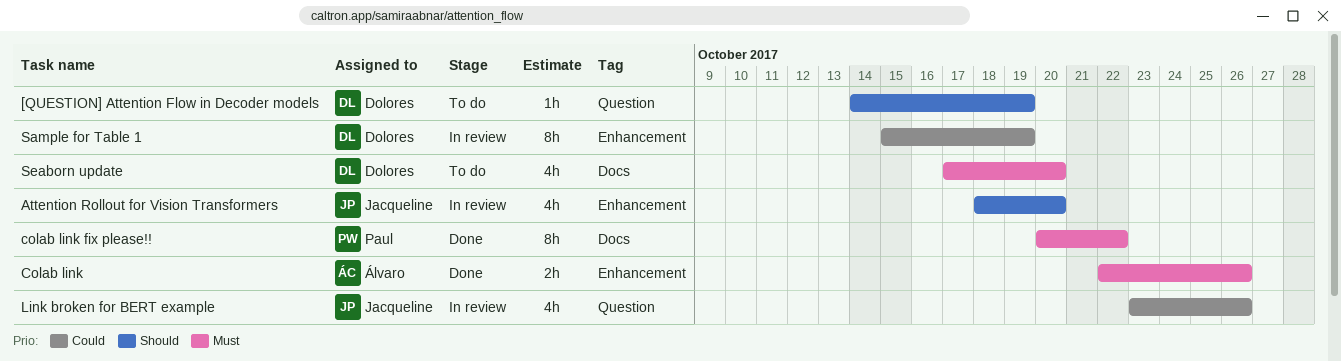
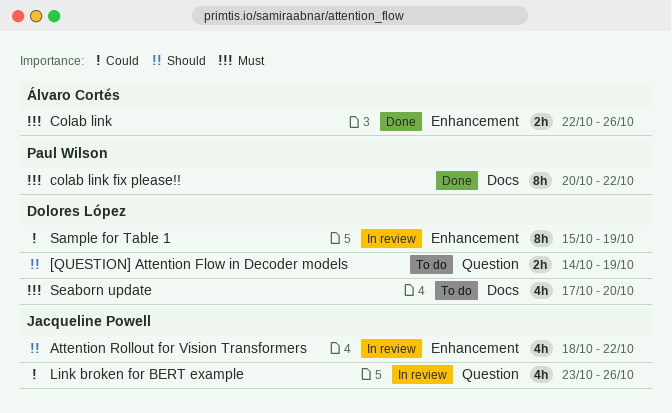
[QUESTION] Attention Flow in Decoder models, estimate: 1h -> 2h
Attention Rollout for Vision Transformers, due: Oct 20 -> Oct 22

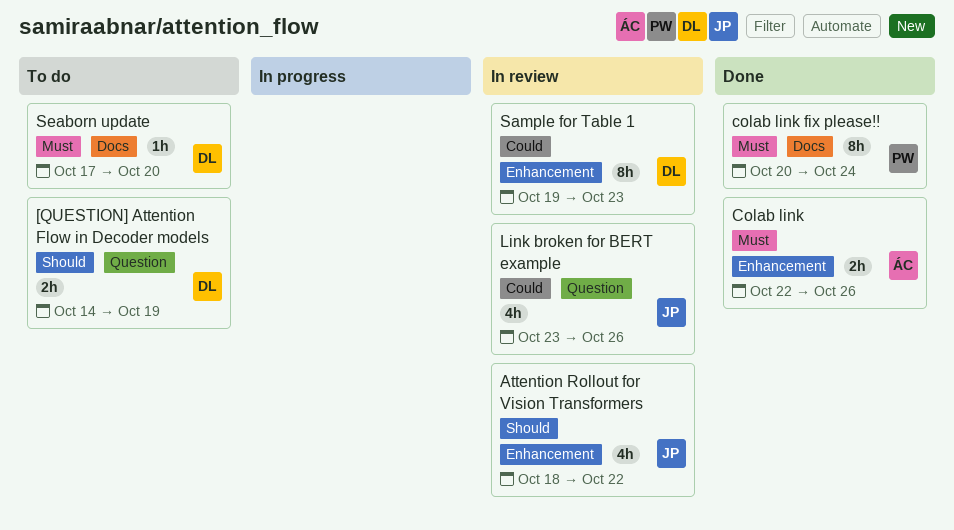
colab link fix please!!, due: Oct 22 -> Oct 24
Sample for Table 1, start: Oct 15 -> Oct 19
Sample for Table 1, due: Oct 19 -> Oct 23
Seaborn update, estimate: 4h -> 1h

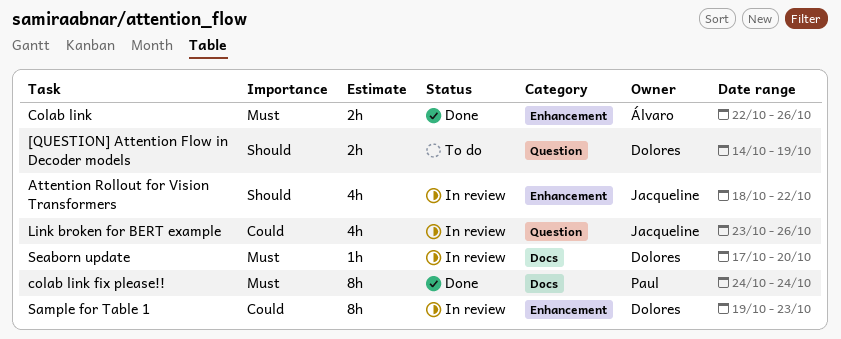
colab link fix please!!, start: Oct 20 -> Oct 24
Seaborn update, status: To do -> In review

